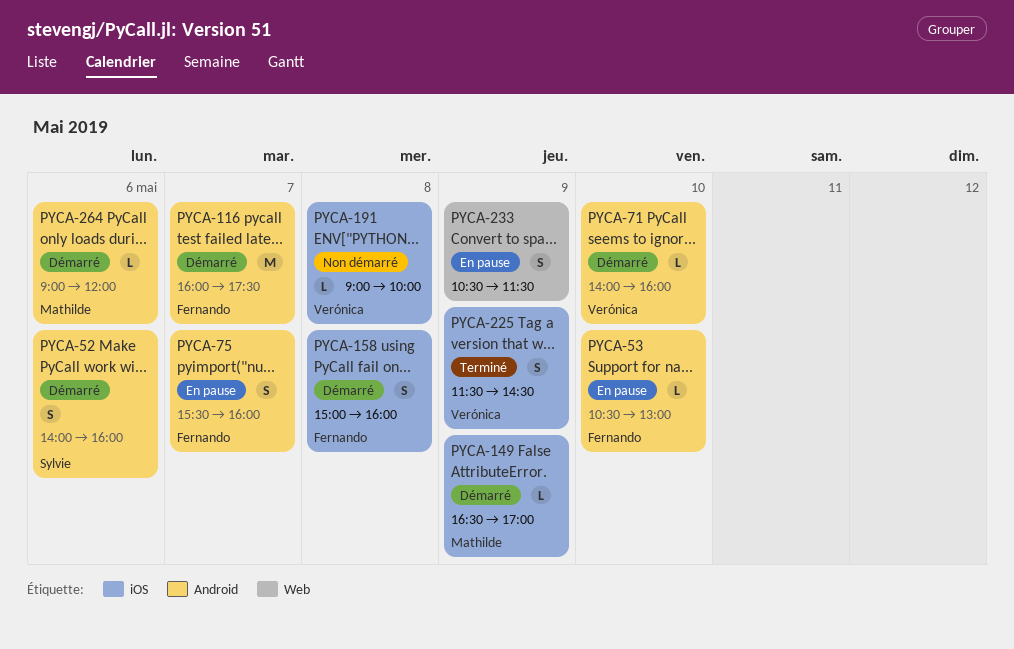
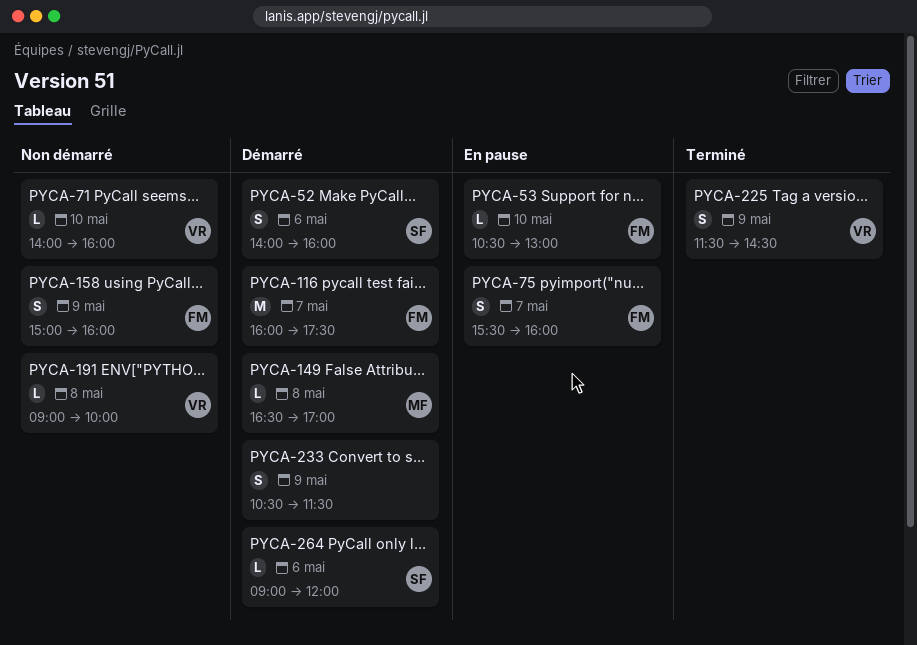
PYCA-71, status: Démarré -> Non démarré
PYCA-149, day: May 9 -> May 8
PYCA-158, status: Démarré -> Non démarré
PYCA-158, day: May 8 -> May 9
PYCA-233, status: En pause -> Démarré
PYCA-264, owner: Mathilde -> Sylvie

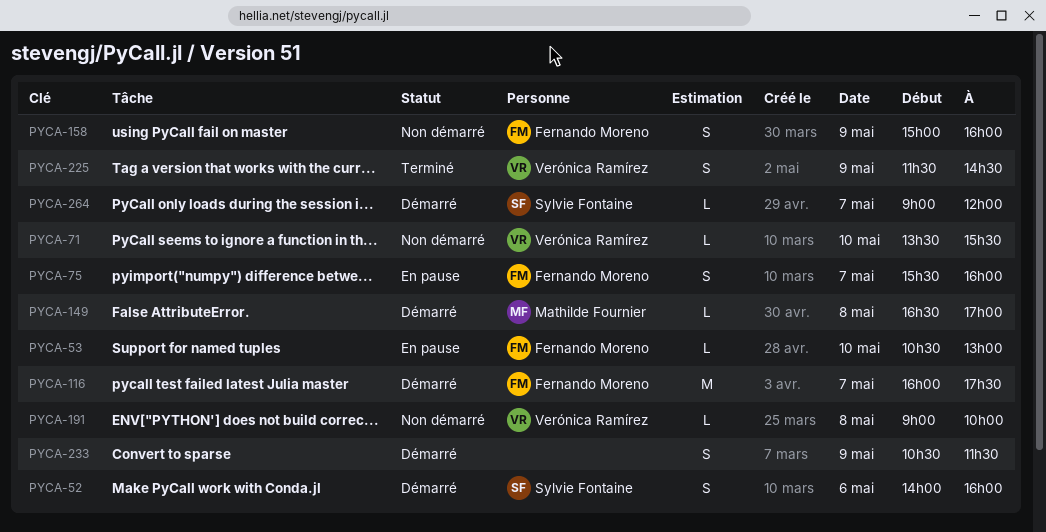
PYCA-71, begins: 14:00 -> 13:30
PYCA-71, ends: 16:00 -> 15:30
PYCA-264, day: May 6 -> May 7

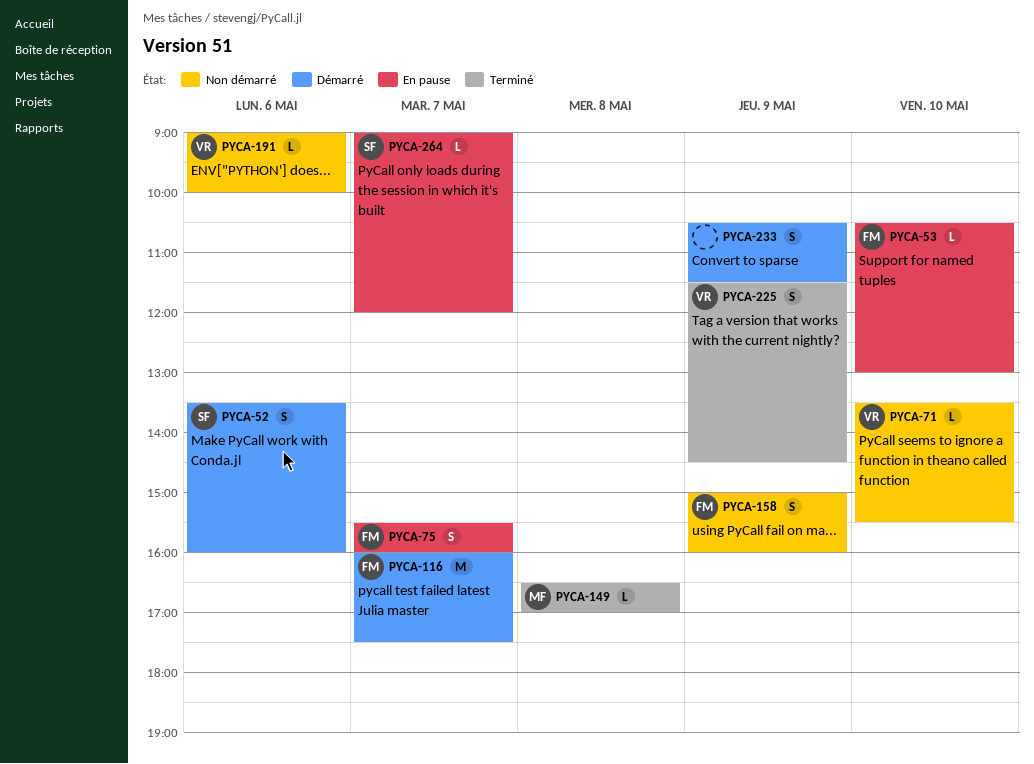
PYCA-52, begins: 14:00 -> 13:30
PYCA-149, status: Démarré -> Terminé
PYCA-191, day: May 8 -> May 6
PYCA-264, status: Démarré -> En pause

